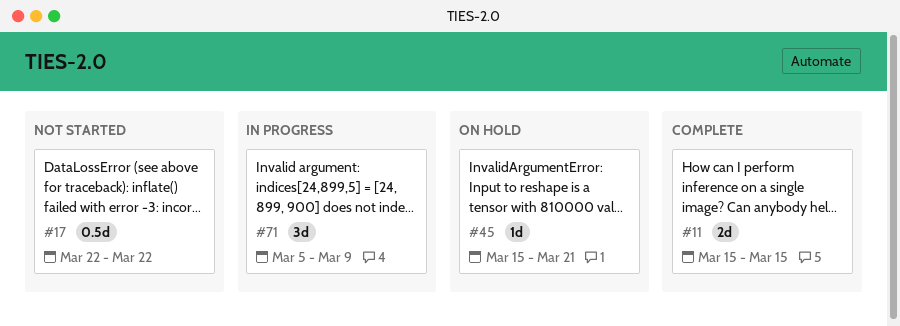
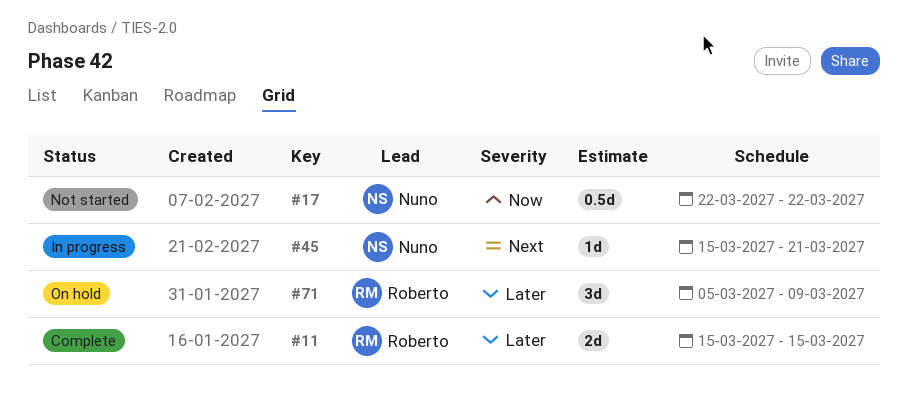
#45, status: On hold -> In progress
#71, status: In progress -> On hold

